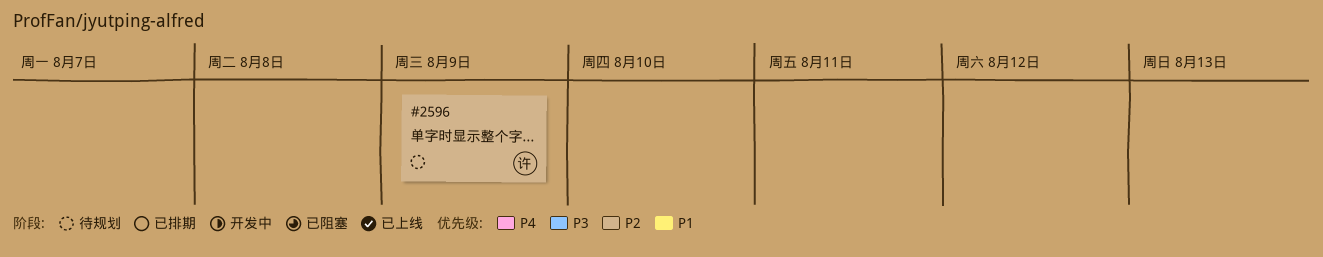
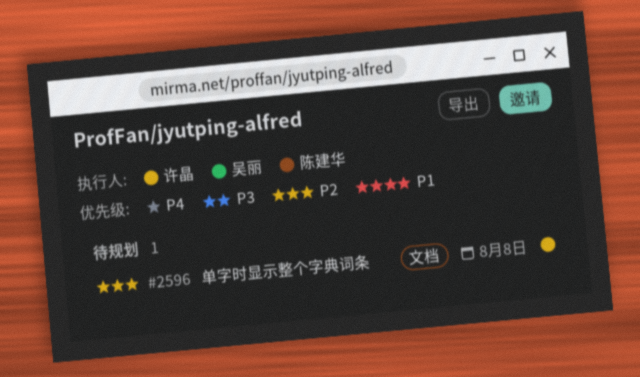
#2596, due: Aug 9 -> Aug 8

